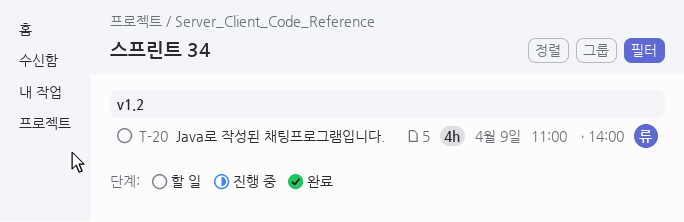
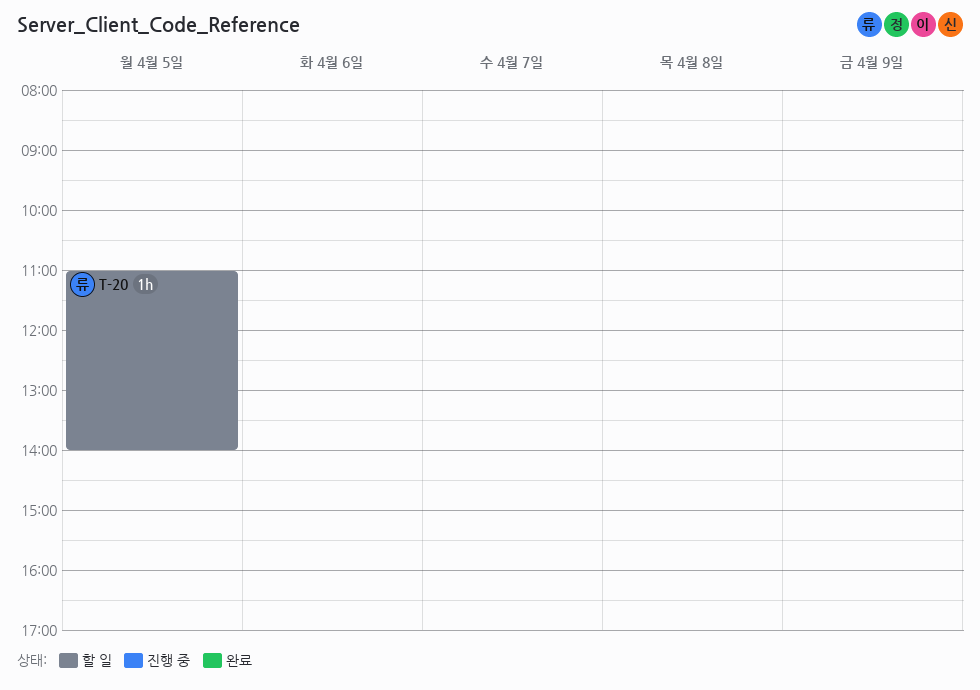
T-20, estimate: 4h -> 1h
T-20, day: Apr 9 -> Apr 5

